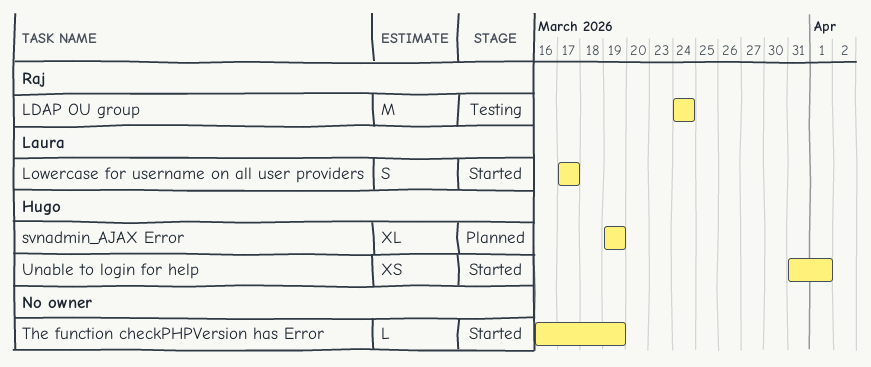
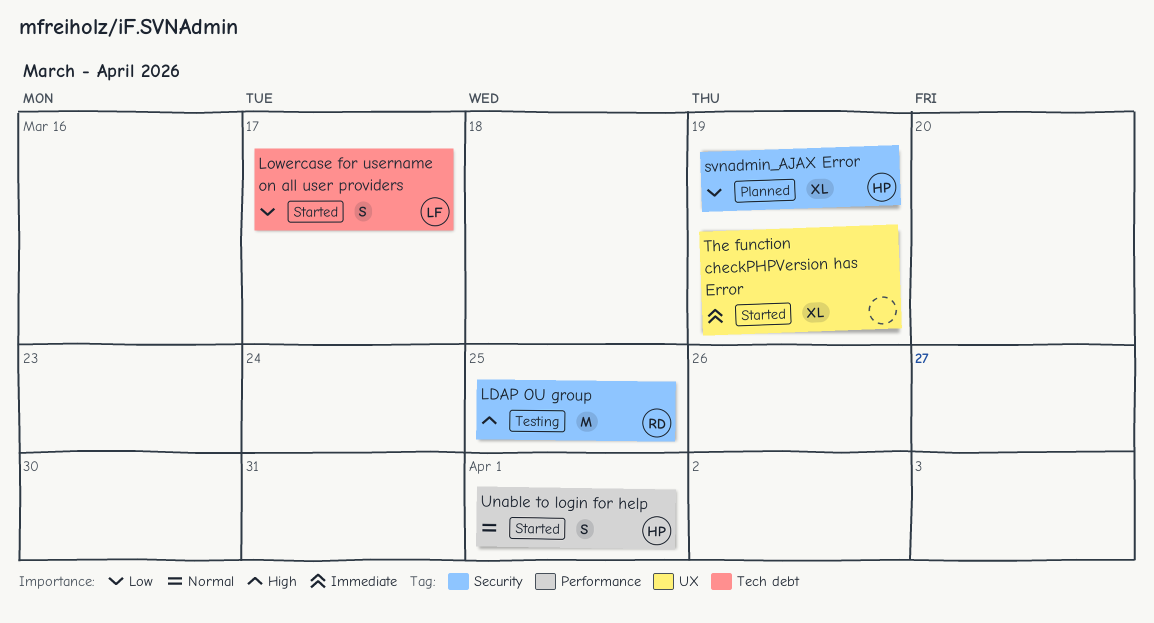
LDAP OU group, due: Mar 24 -> Mar 25
The function checkPHPVersion has Error, estimate: L -> XL
Unable to login for help, estimate: XS -> S

